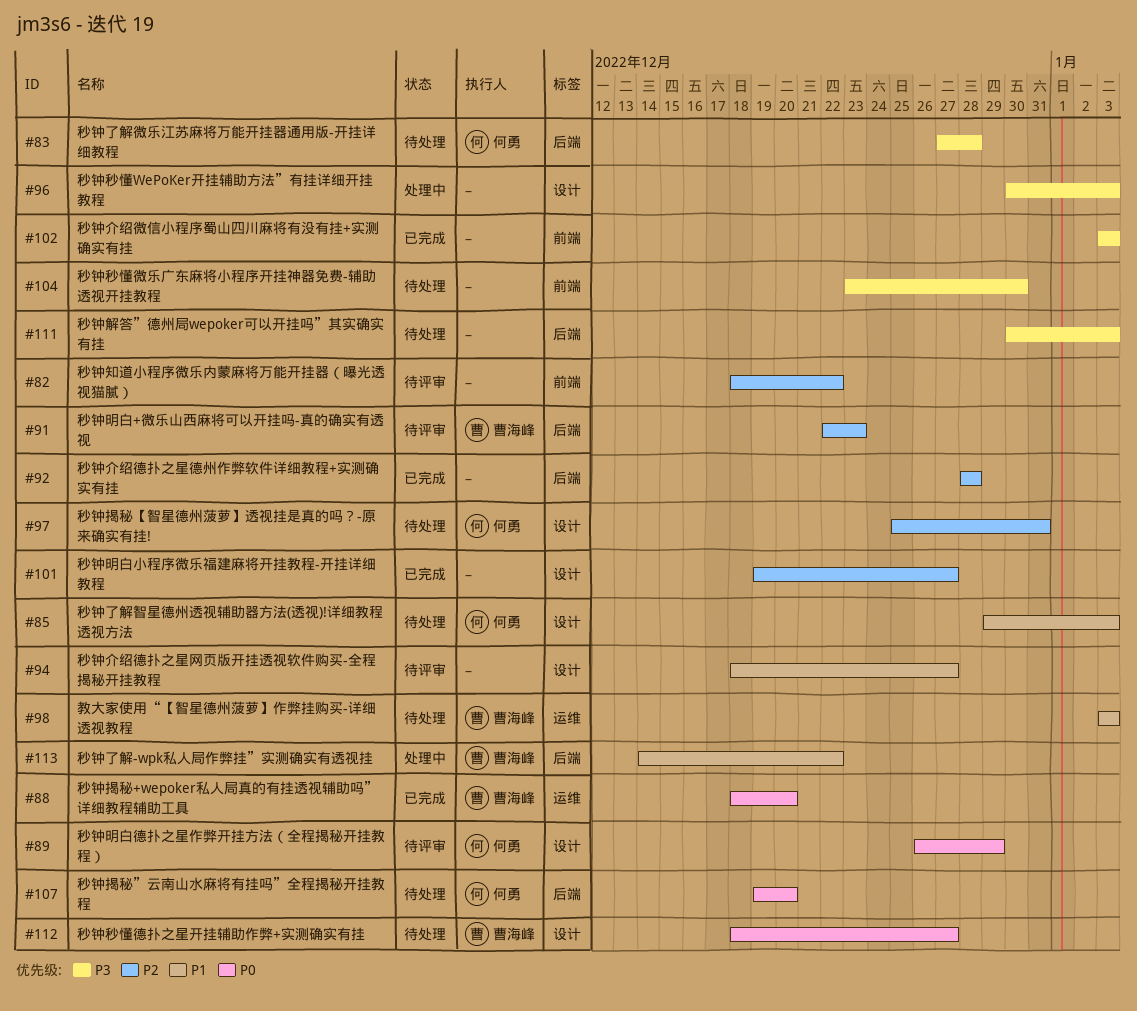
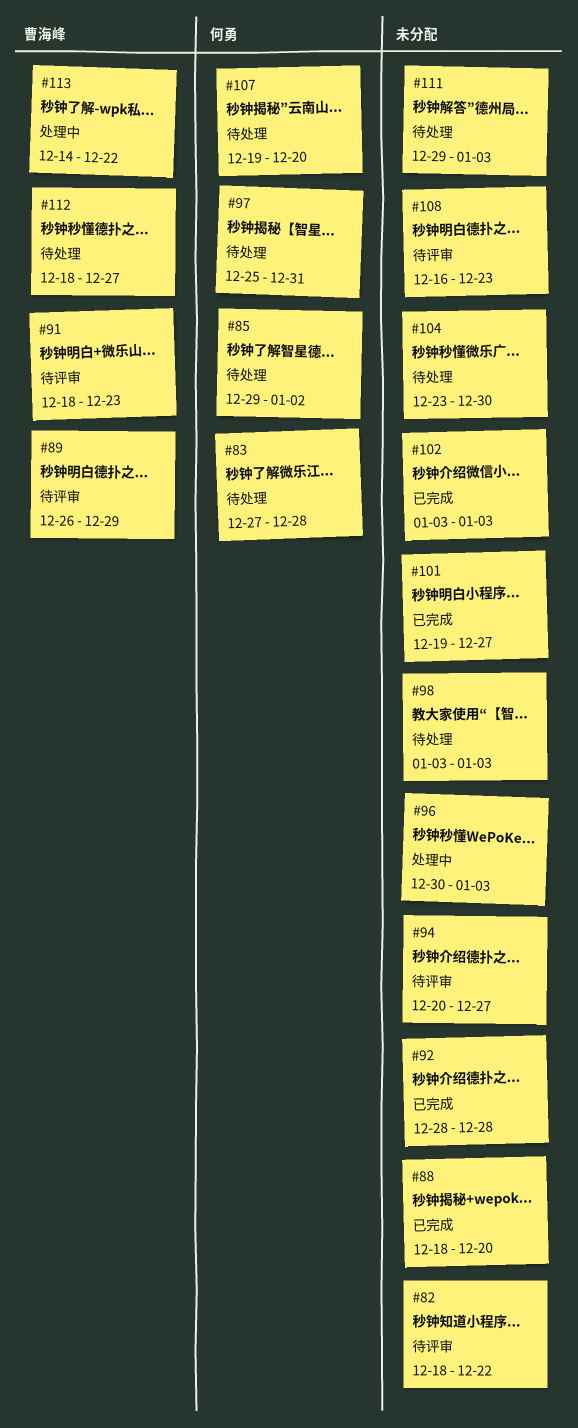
#85, due: Jan 3 -> Jan 2
#88, owner: 曹海峰 -> none
#89, owner: 何勇 -> 曹海峰
#91, start: Dec 22 -> Dec 18
#94, start: Dec 18 -> Dec 20
#98, owner: 曹海峰 -> none
#108: none -> present
#111, start: Dec 30 -> Dec 29

